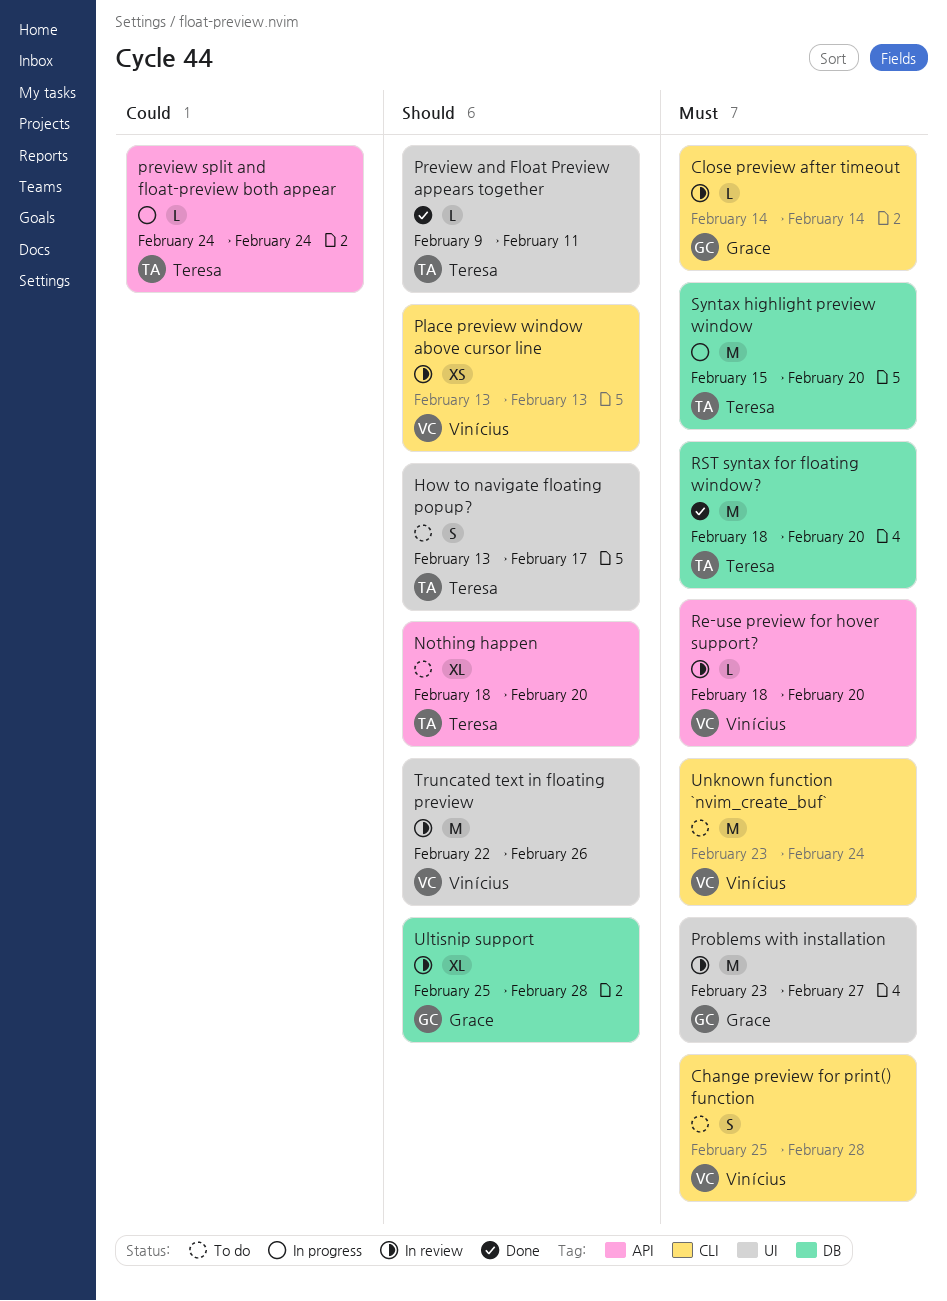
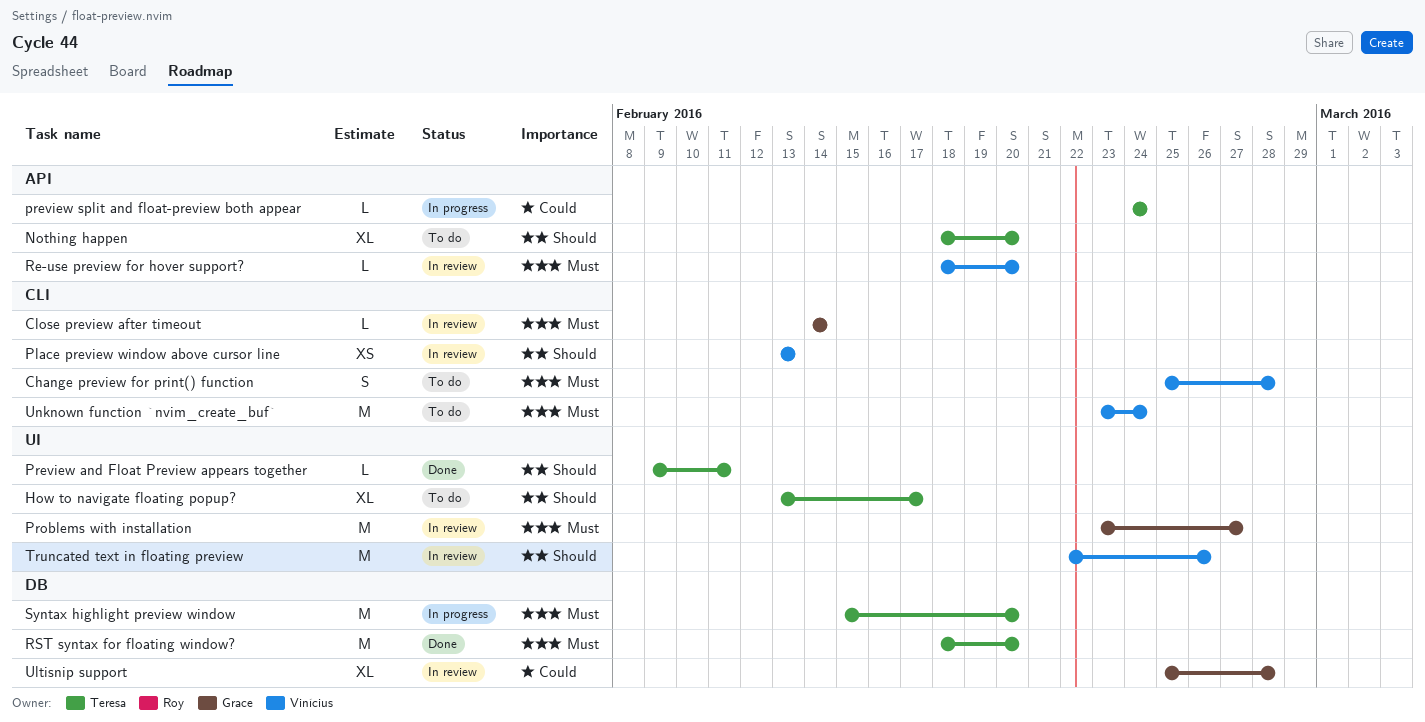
How to navigate floating popup?, estimate: S -> XL
Ultisnip support, priority: Should -> Could

